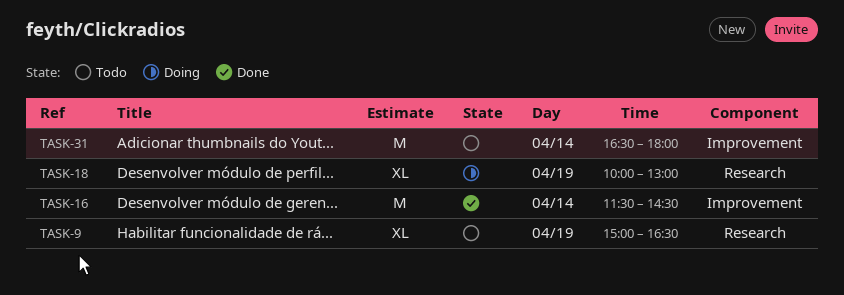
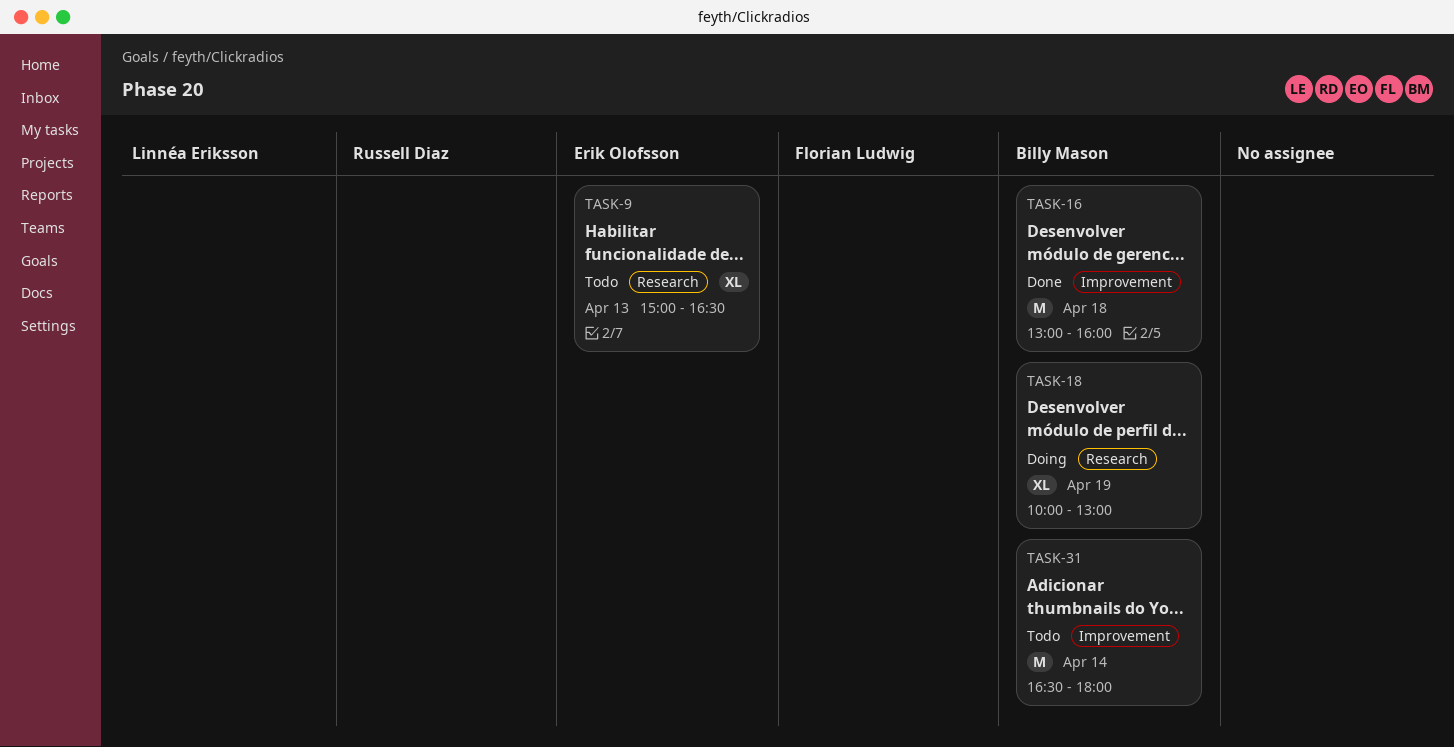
TASK-9, day: Apr 19 -> Apr 13
TASK-16, day: Apr 14 -> Apr 18
TASK-16, begins: 11:30 -> 13:00
TASK-16, ends: 14:30 -> 16:00

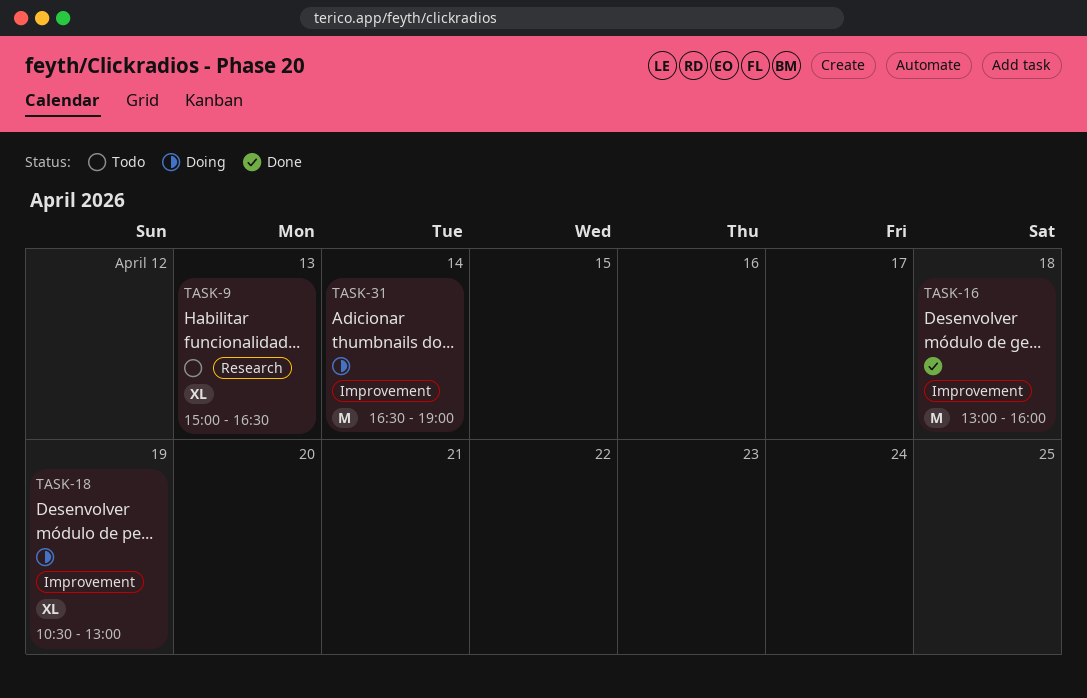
TASK-18, label: Research -> Improvement
TASK-18, begins: 10:00 -> 10:30
TASK-31, status: Todo -> Doing
TASK-31, ends: 18:00 -> 19:00

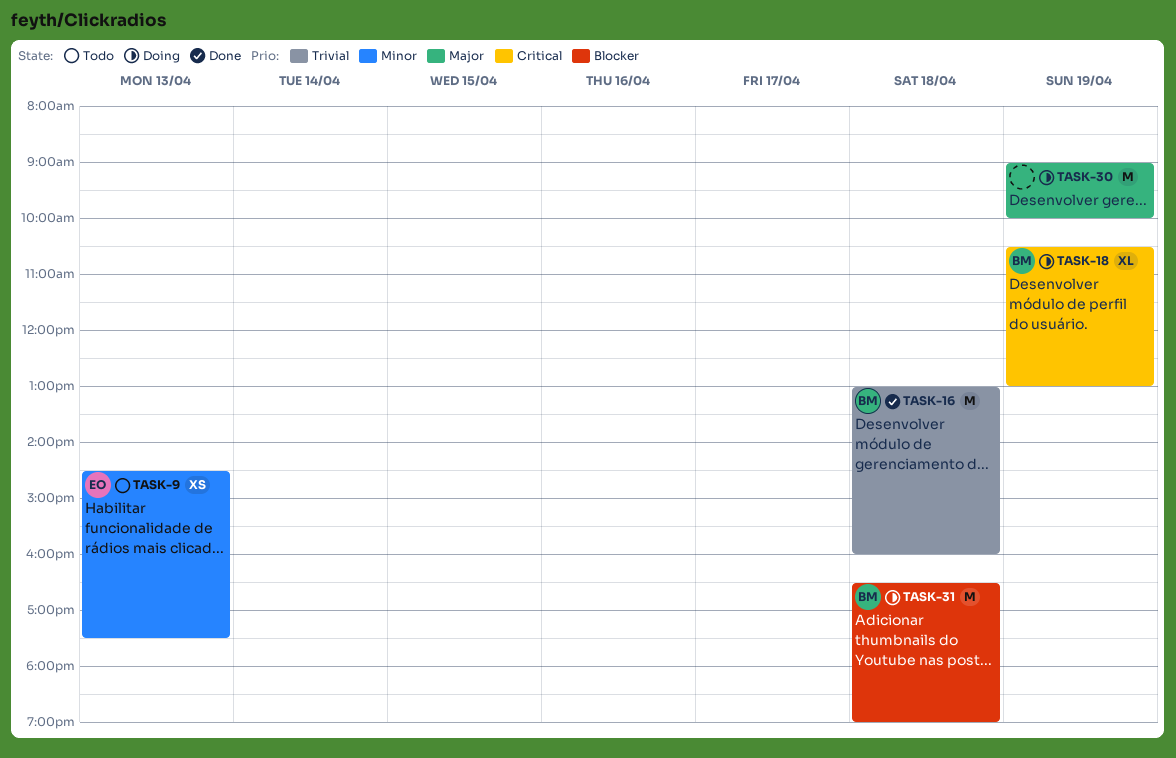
TASK-9, estimate: XL -> XS
TASK-9, begins: 15:00 -> 14:30
TASK-9, ends: 16:30 -> 17:30
TASK-30: none -> present
TASK-31, day: Apr 14 -> Apr 18

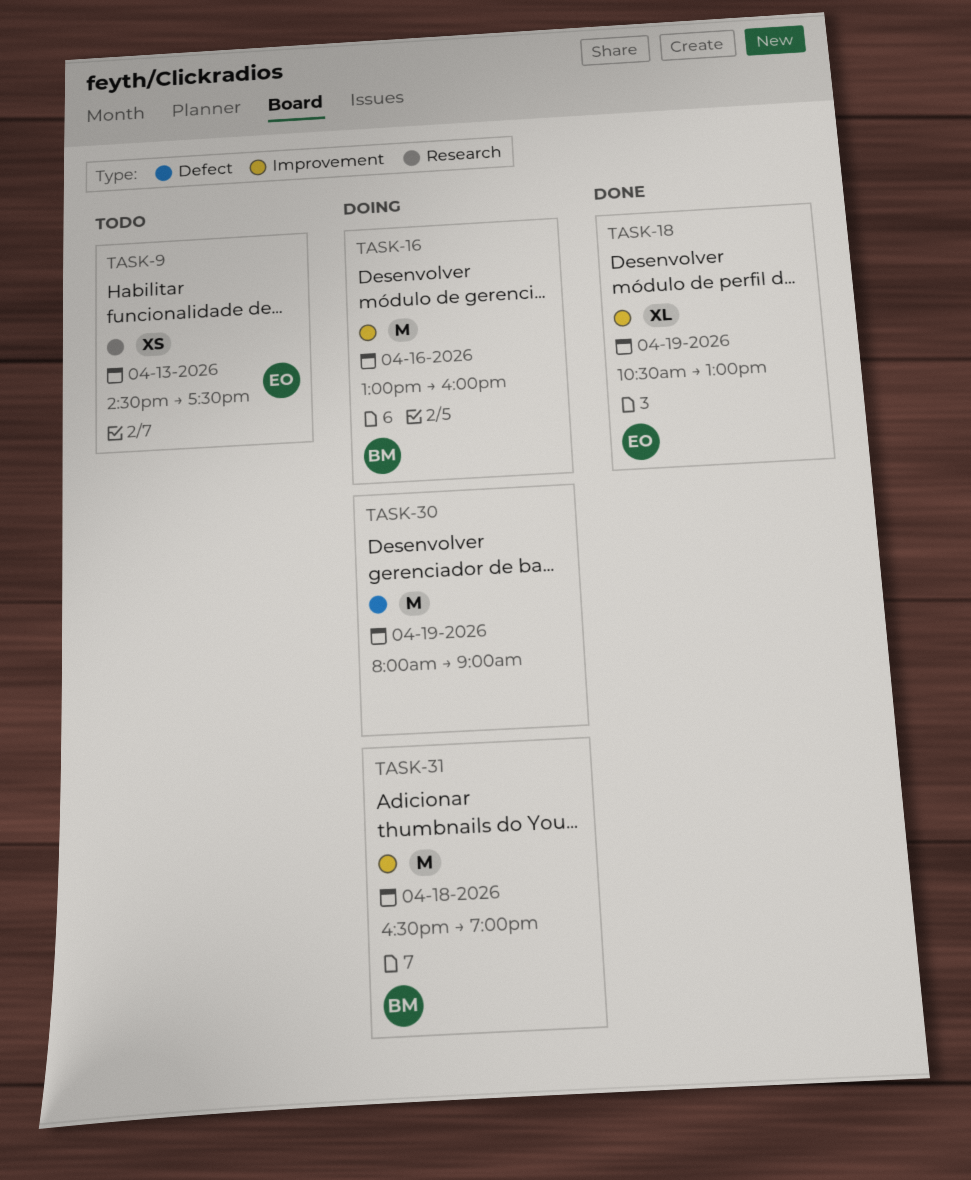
TASK-16, status: Done -> Doing
TASK-16, day: Apr 18 -> Apr 16
TASK-18, status: Doing -> Done
TASK-18, owner: BM -> EO
TASK-30, begins: 09:00 -> 08:00
TASK-30, ends: 10:00 -> 09:00

